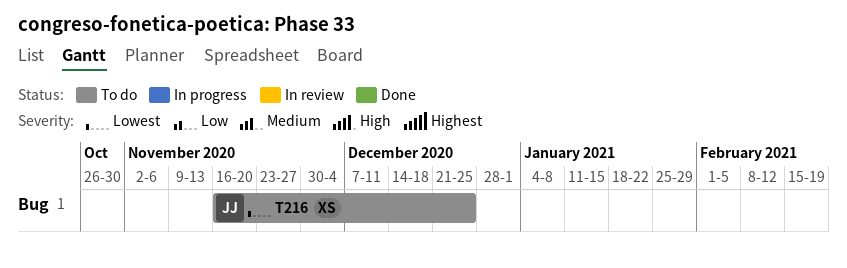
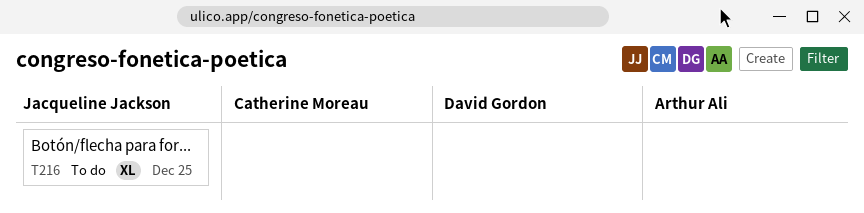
T216, estimate: XS -> XL

